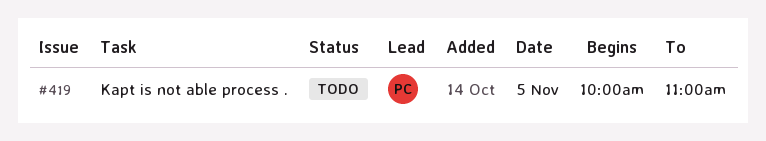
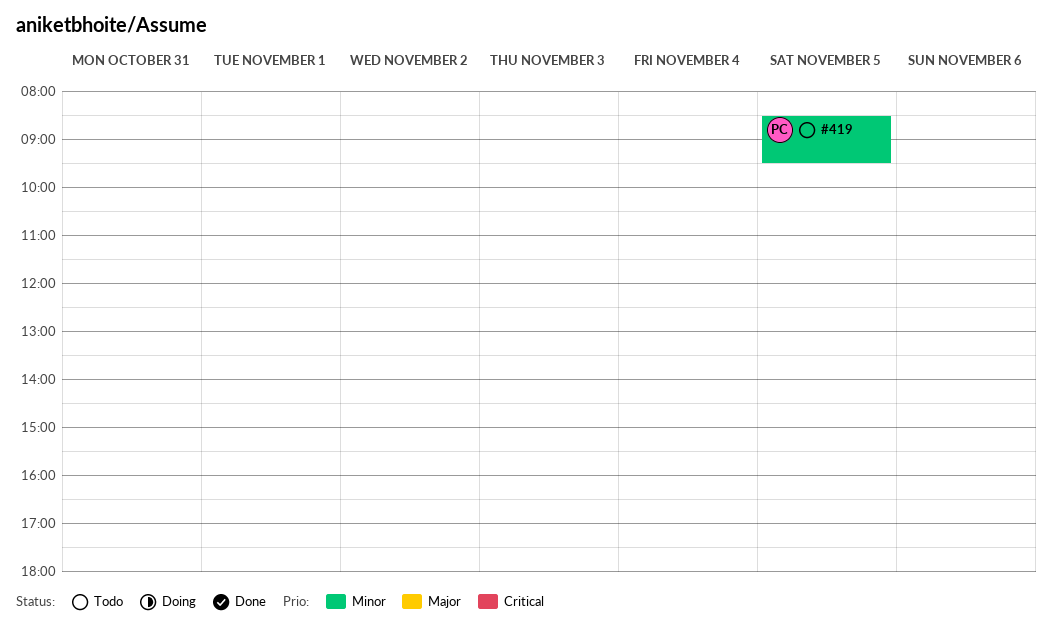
#419, begins: 10:00 -> 08:30
#419, ends: 11:00 -> 09:30

